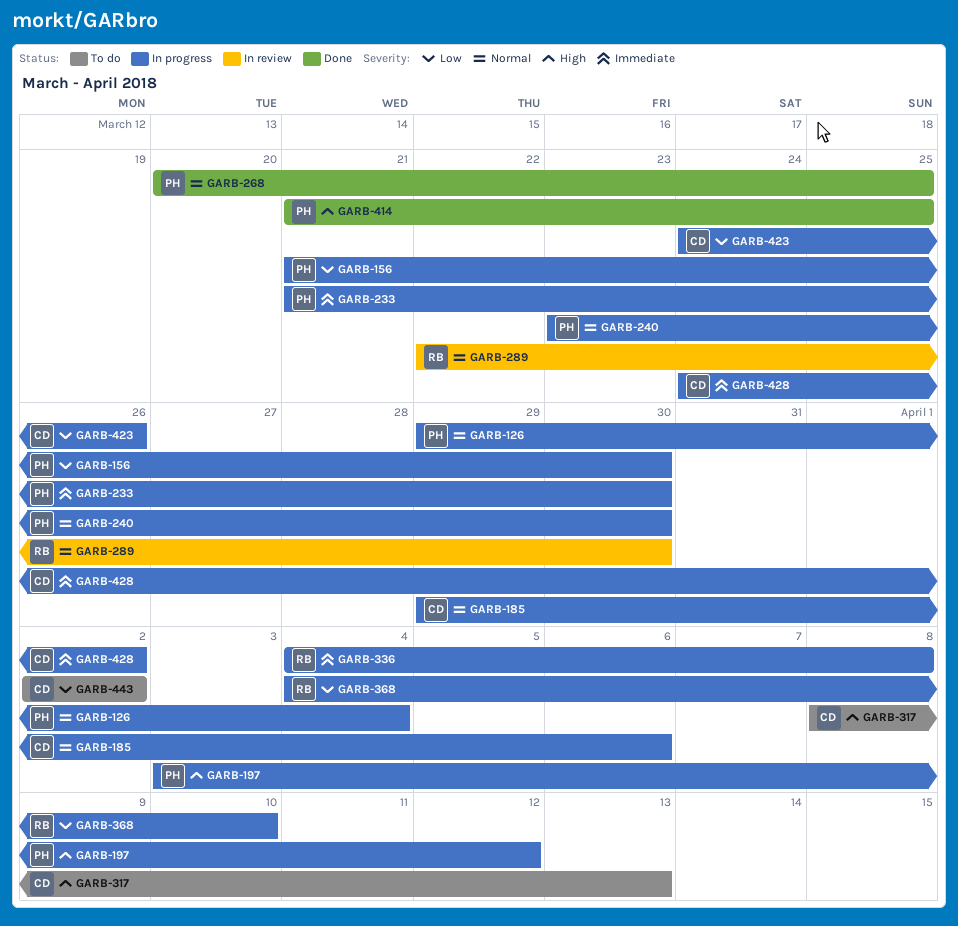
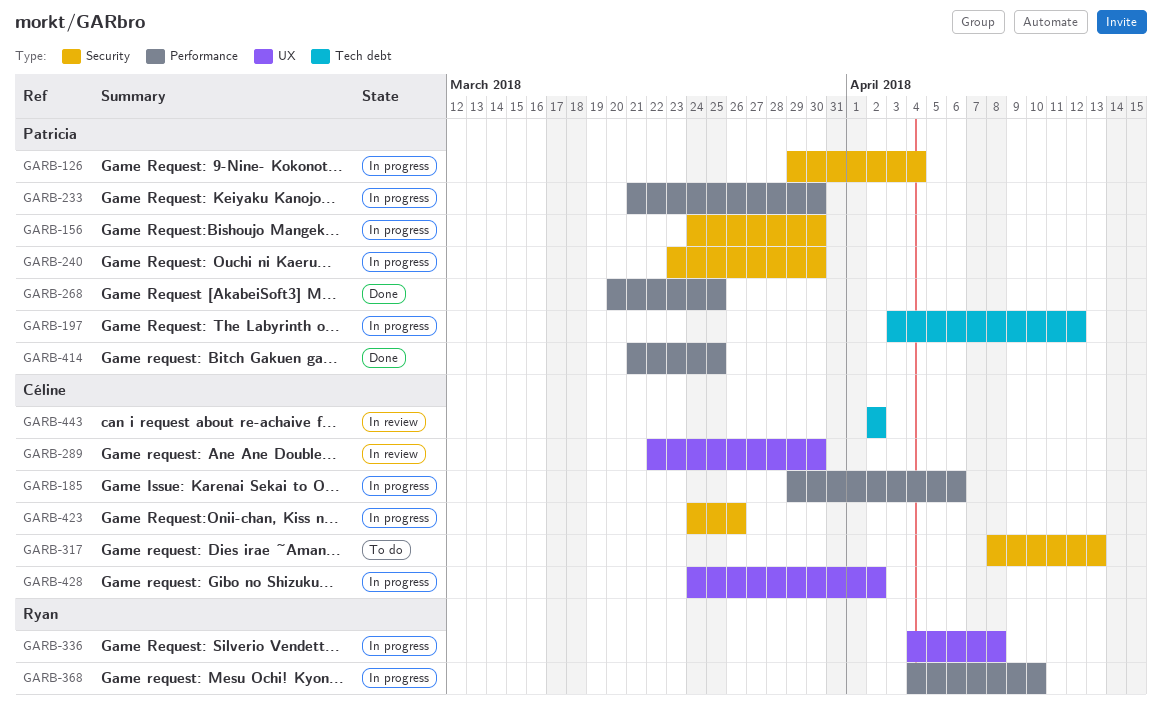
GARB-156, start: Mar 21 -> Mar 24
GARB-289, owner: Ryan -> Céline
GARB-443, status: To do -> In review

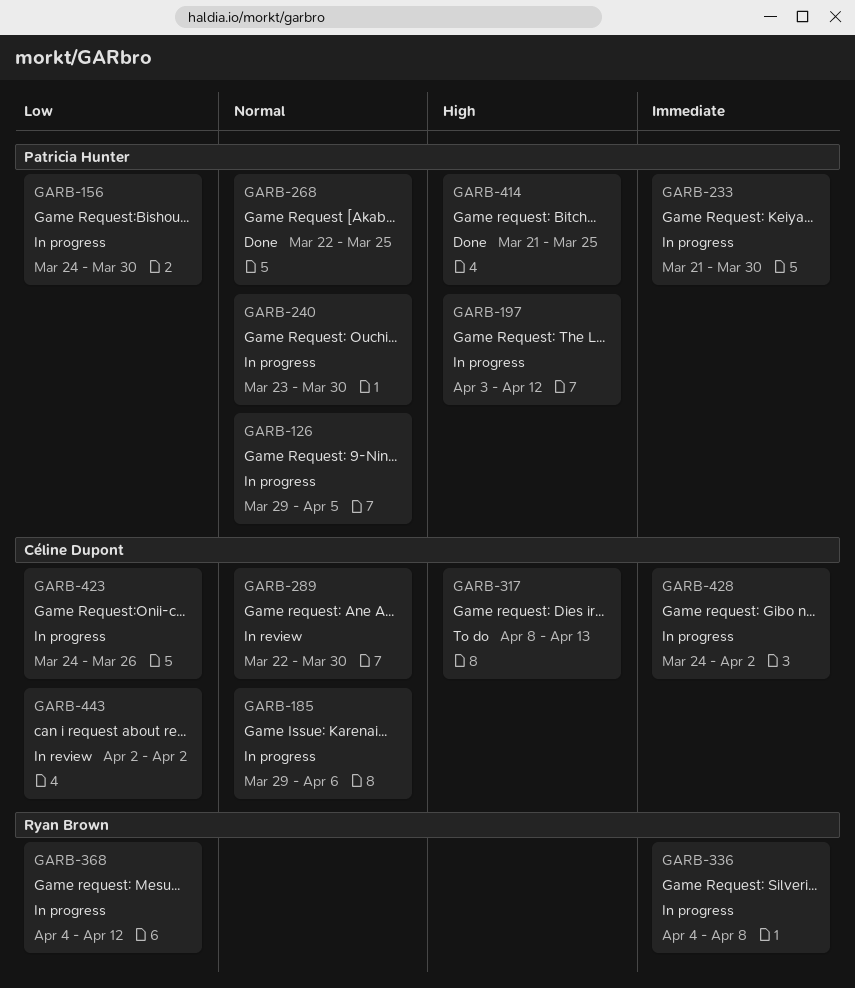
GARB-126, due: Apr 4 -> Apr 5
GARB-268, start: Mar 20 -> Mar 22
GARB-368, due: Apr 10 -> Apr 12

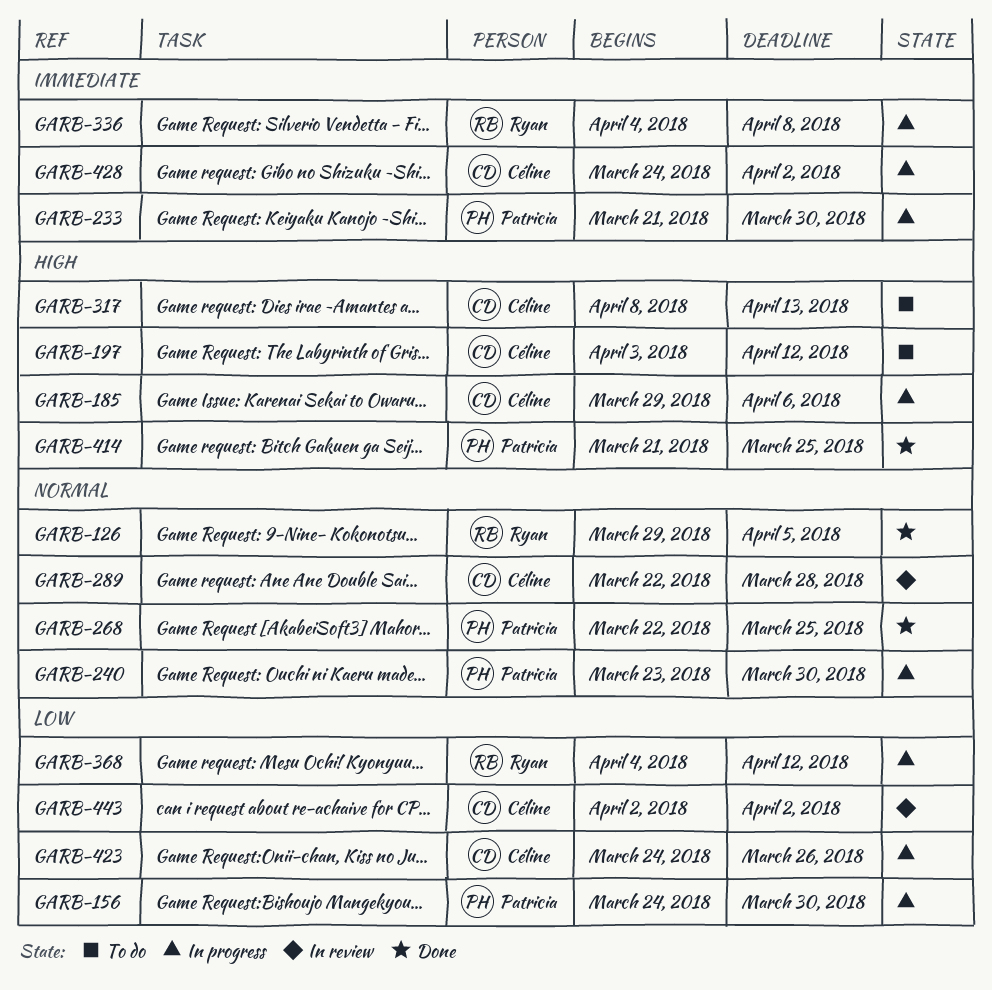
GARB-126, status: In progress -> Done
GARB-126, owner: Patricia Hunter -> Ryan Brown
GARB-185, priority: Normal -> High
GARB-197, status: In progress -> To do
GARB-197, owner: Patricia Hunter -> Céline Dupont
GARB-289, due: Mar 30 -> Mar 28

